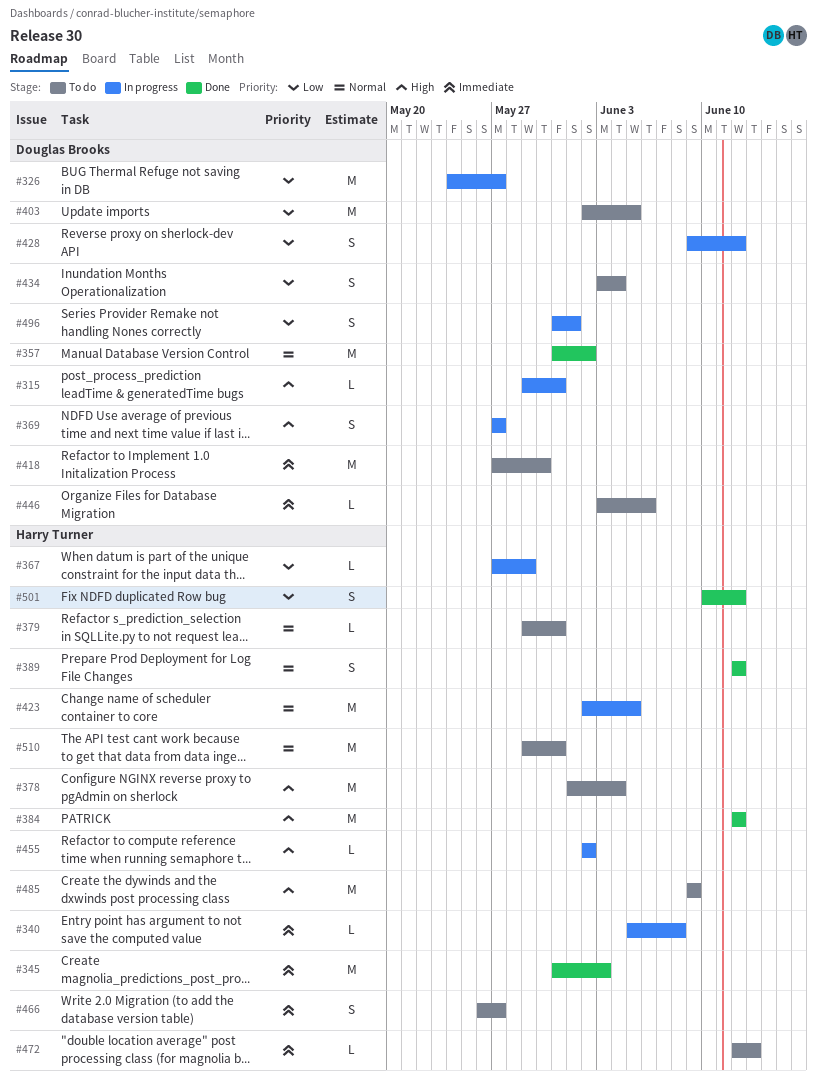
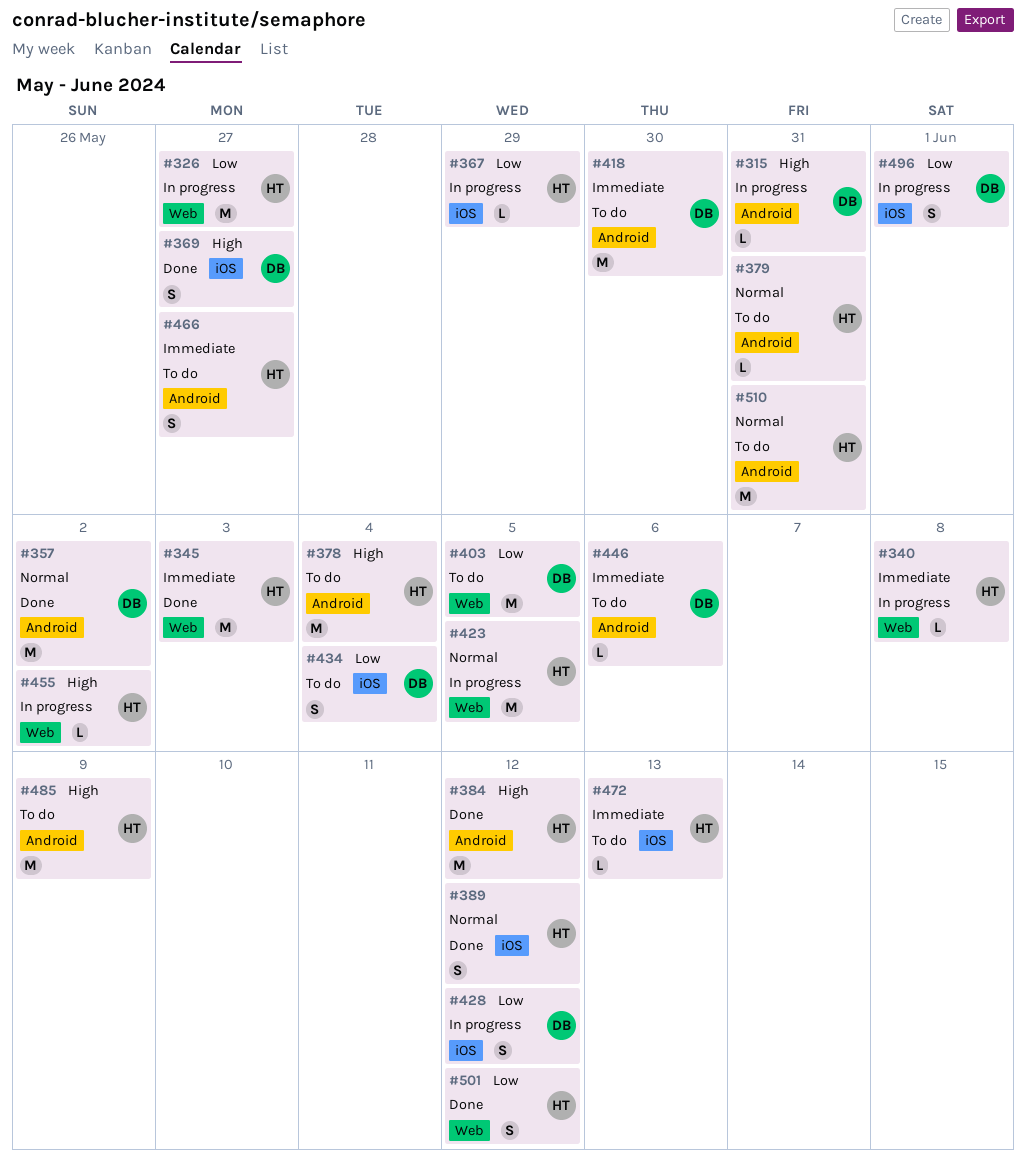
#326, owner: Douglas Brooks -> Harry Turner
#369, status: In progress -> Done

